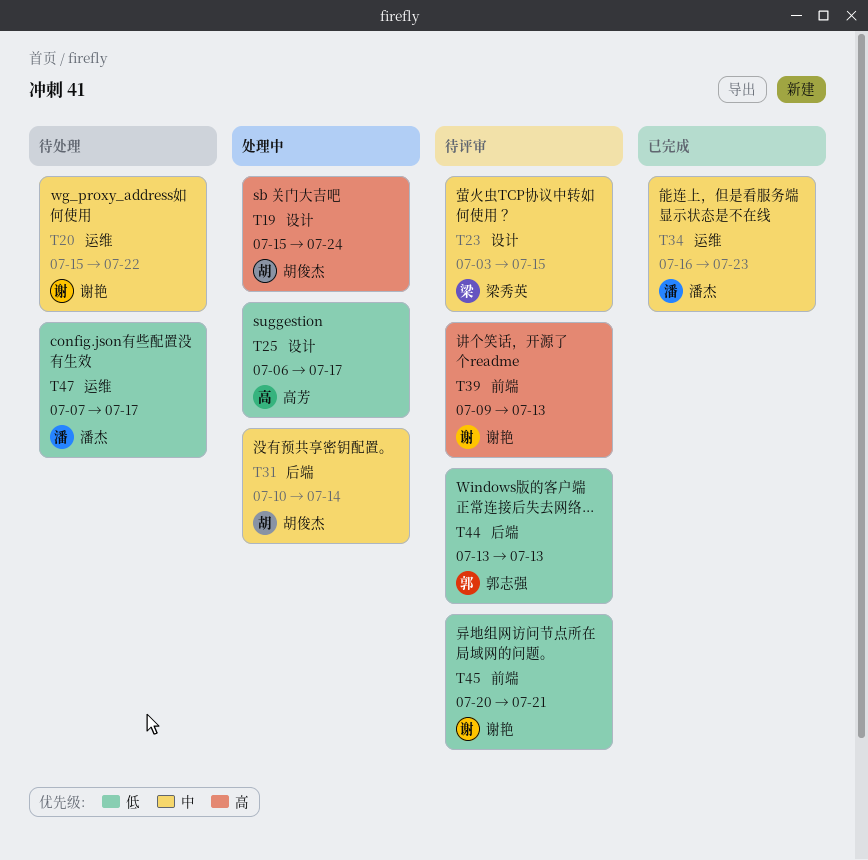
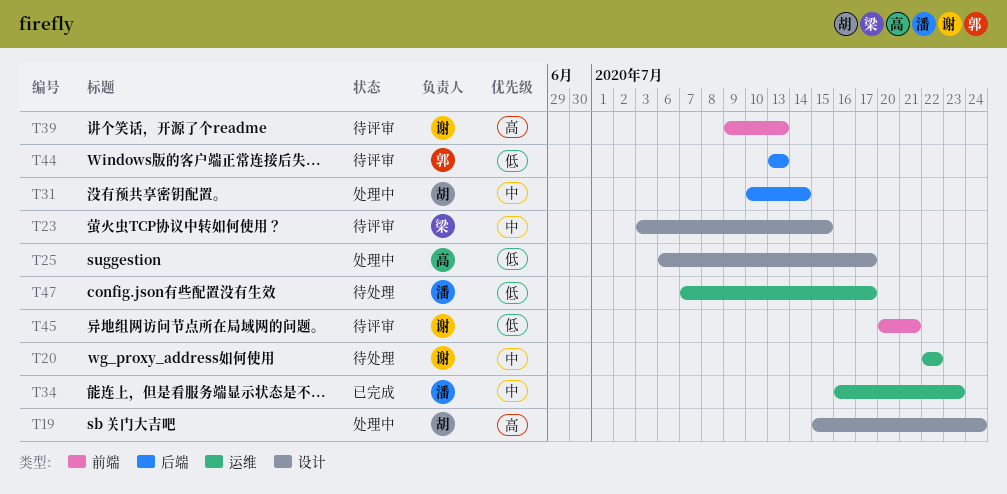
T20, start: Jul 15 -> Jul 22

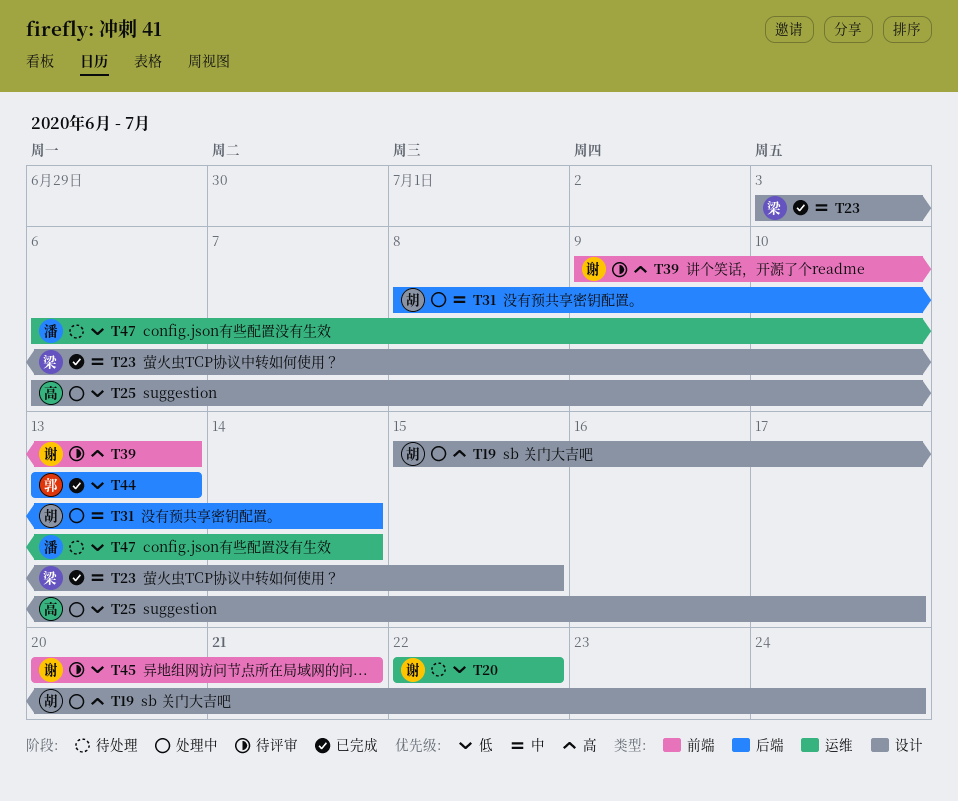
T20, priority: 中 -> 低
T23, status: 待评审 -> 已完成
T31, start: Jul 10 -> Jul 8
T34: present -> none
T44, status: 待评审 -> 已完成
T47, start: Jul 7 -> Jul 6
T47, due: Jul 17 -> Jul 14

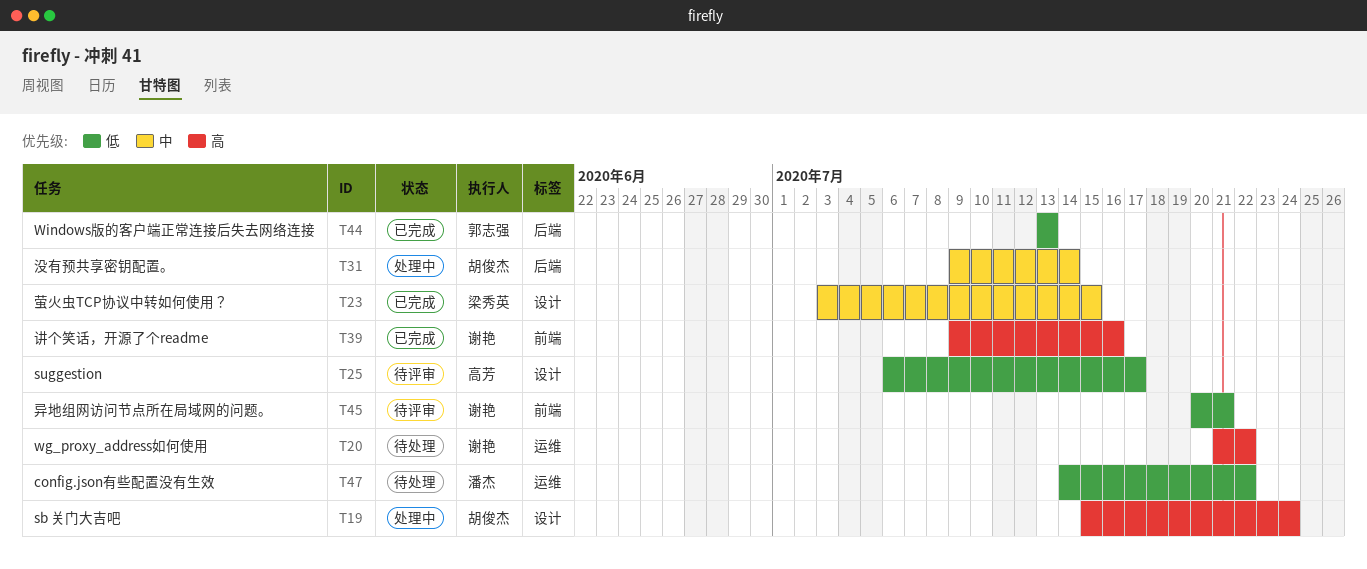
T20, priority: 低 -> 高
T20, start: Jul 22 -> Jul 21
T25, status: 处理中 -> 待评审
T31, start: Jul 8 -> Jul 9
T39, status: 待评审 -> 已完成
T39, due: Jul 13 -> Jul 16
T47, start: Jul 6 -> Jul 14
T47, due: Jul 14 -> Jul 22

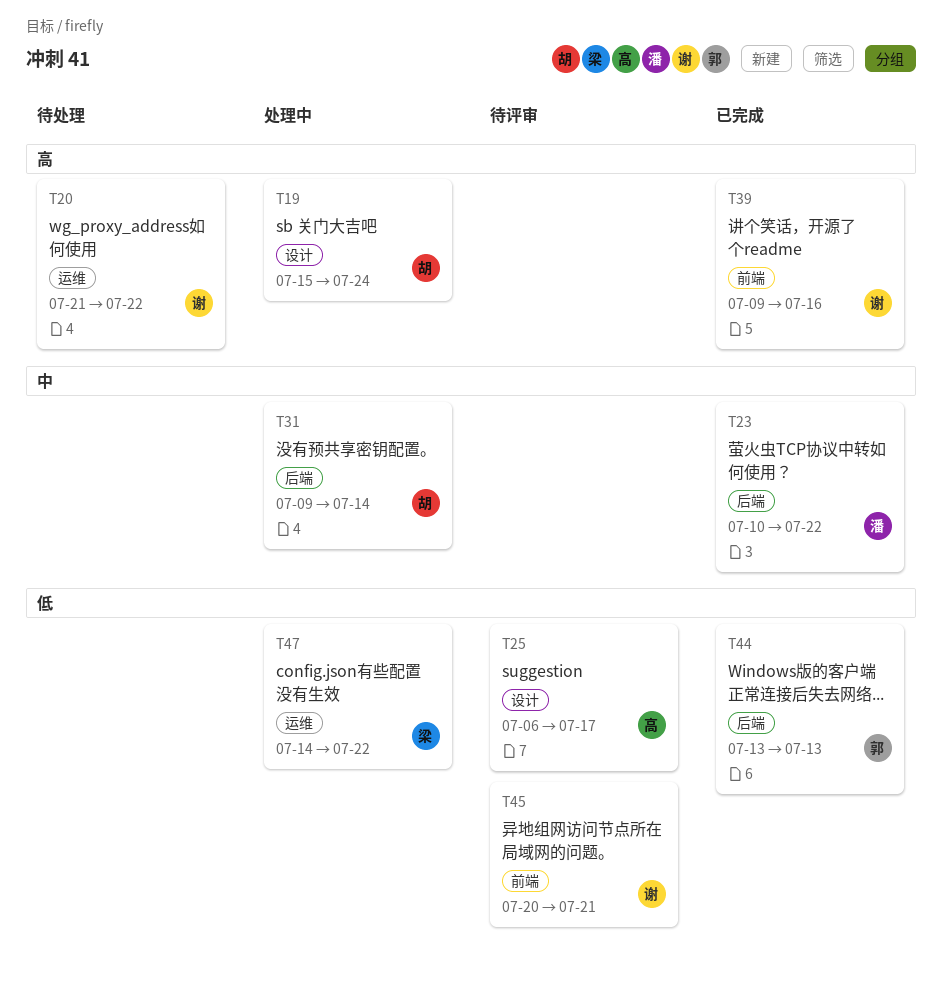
T23, owner: 梁秀英 -> 潘杰
T23, label: 设计 -> 后端
T23, start: Jul 3 -> Jul 10
T23, due: Jul 15 -> Jul 22
T47, status: 待处理 -> 处理中
T47, owner: 潘杰 -> 梁秀英

